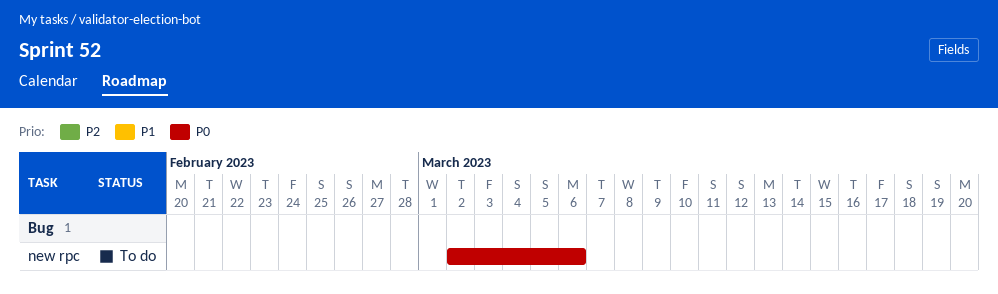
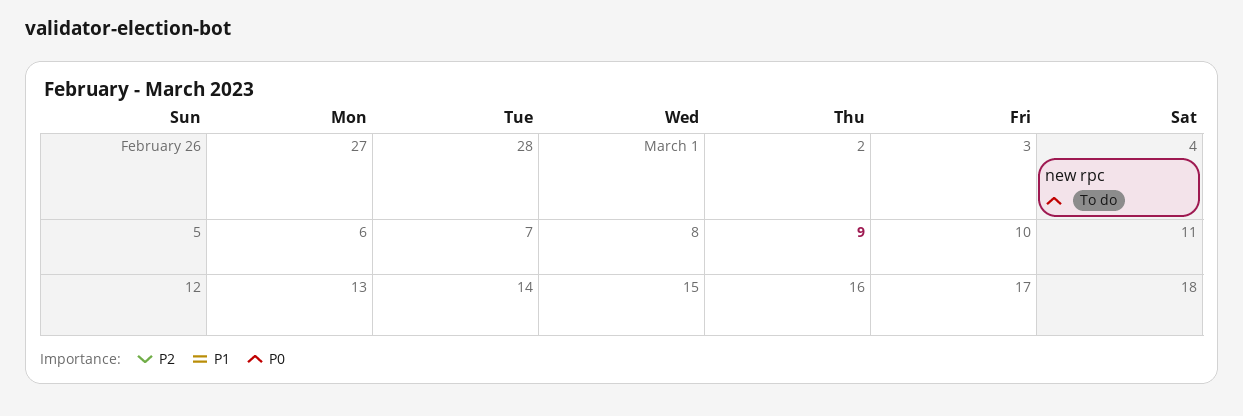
new rpc, due: Mar 6 -> Mar 4

